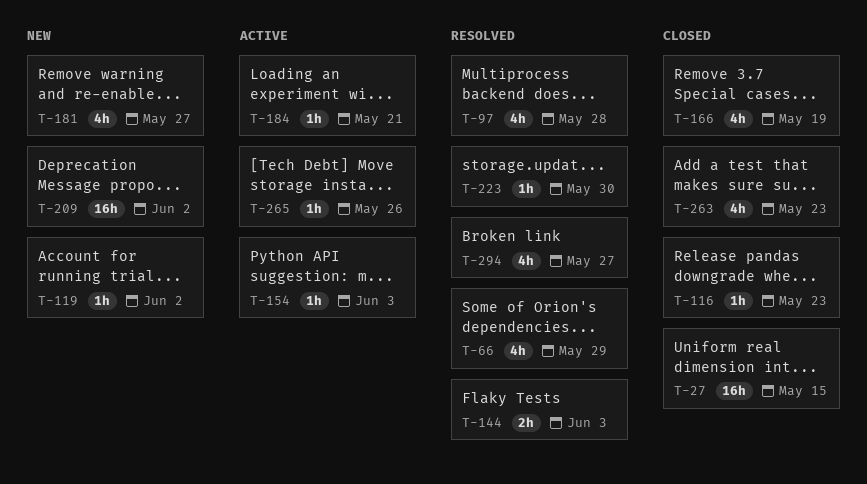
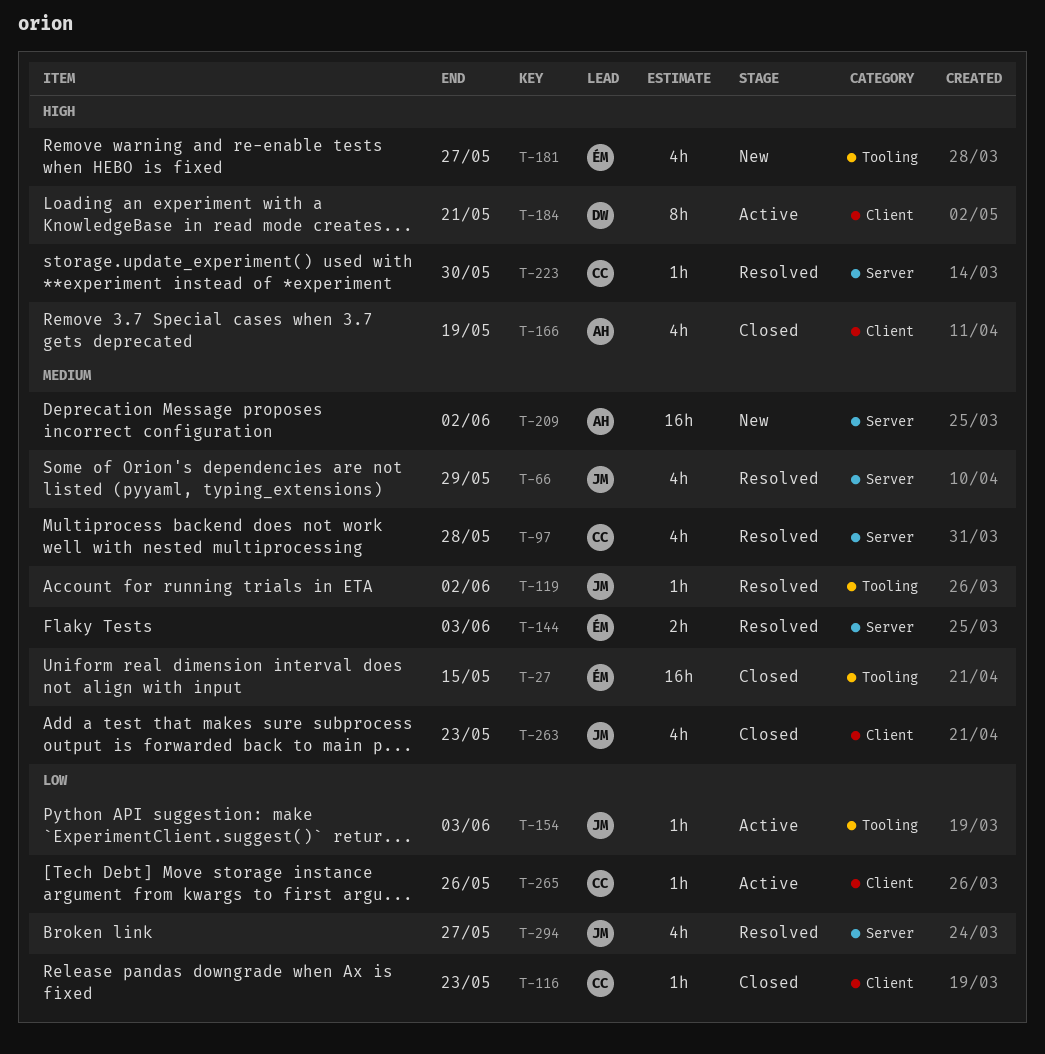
T-119, status: New -> Resolved
T-184, estimate: 1h -> 8h

